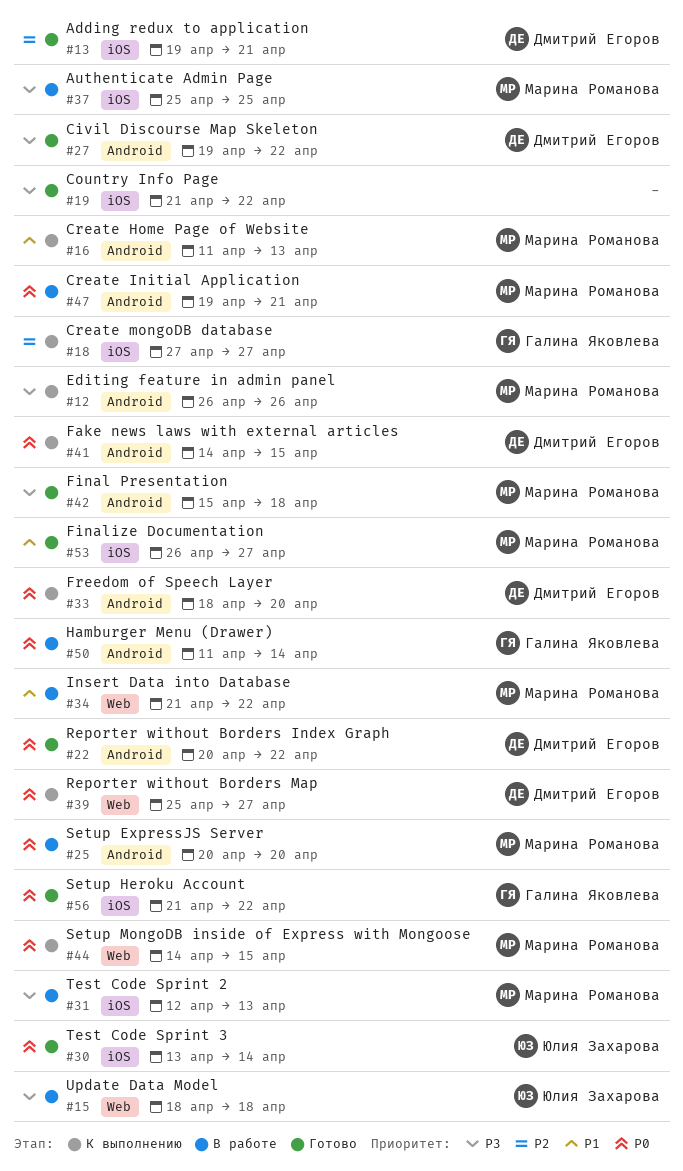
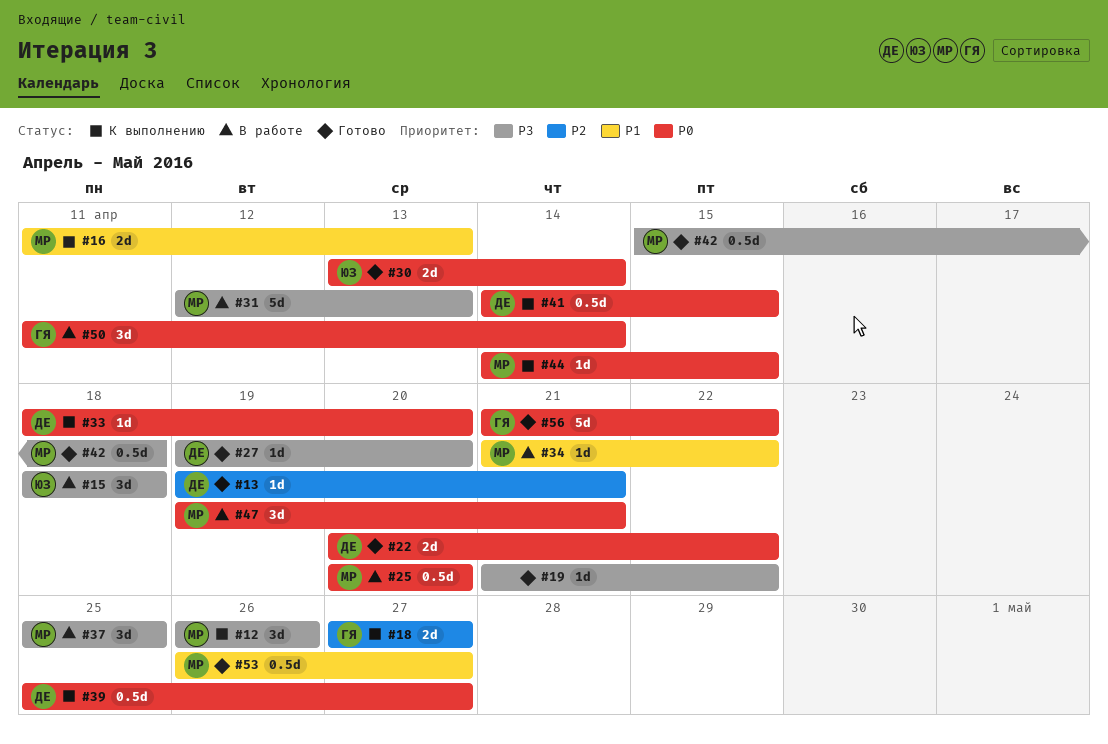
#27, due: Apr 22 -> Apr 20

